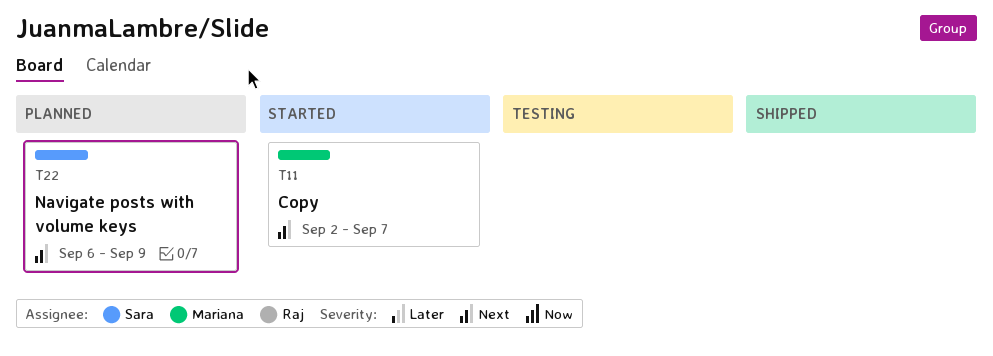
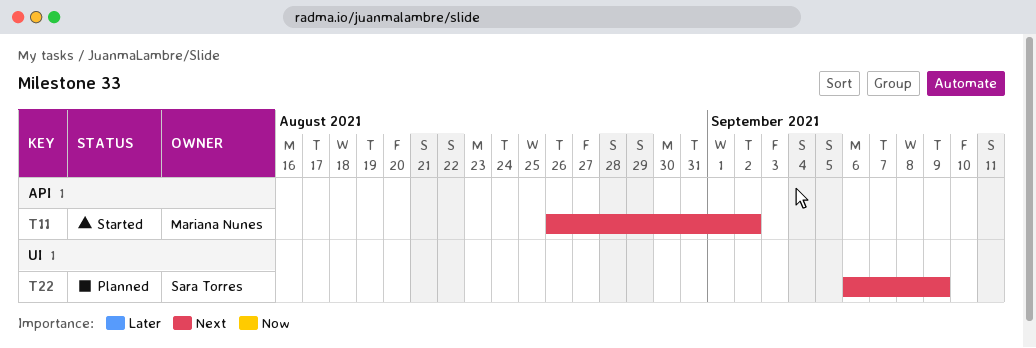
T11, start: Sep 2 -> Aug 26
T11, due: Sep 7 -> Sep 2

